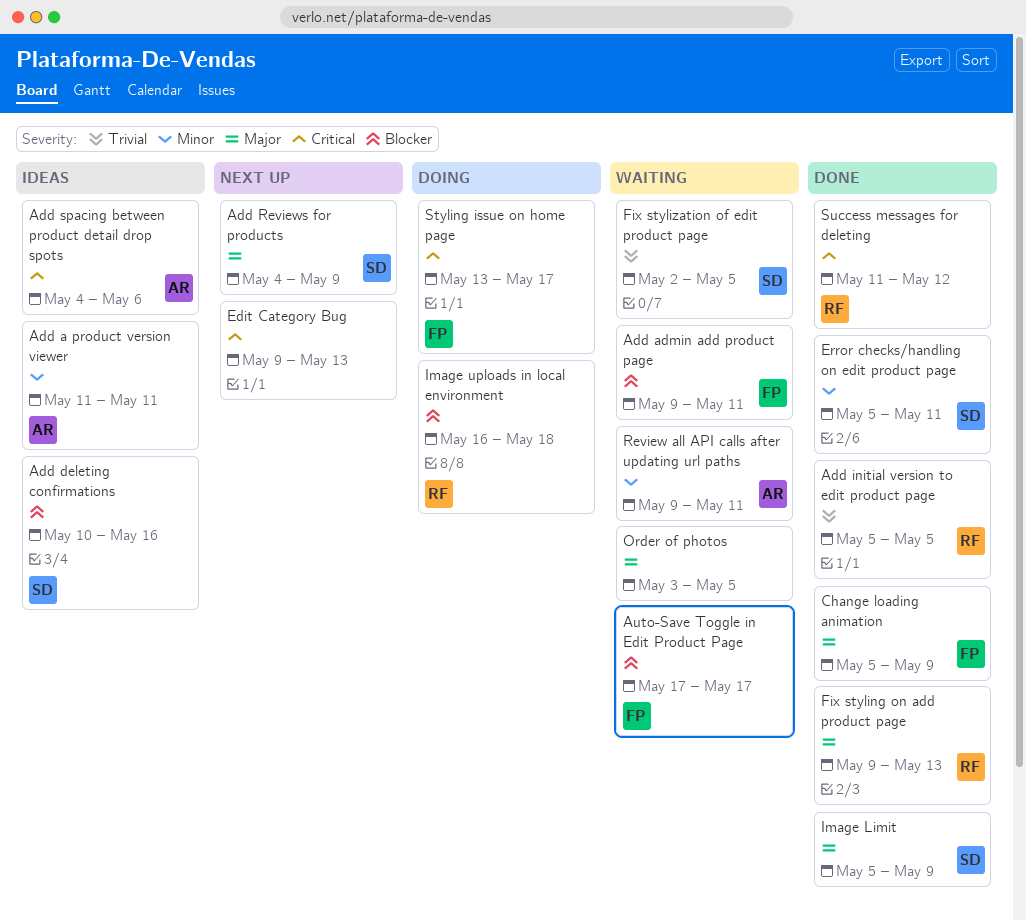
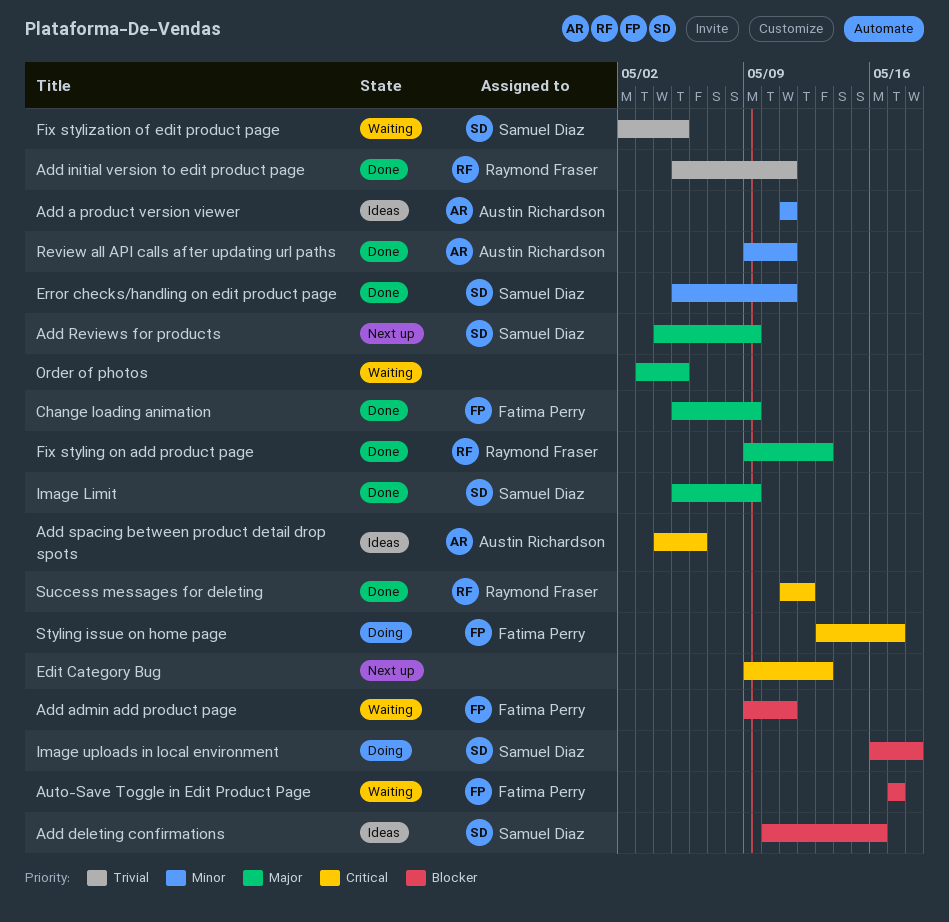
Add initial version to edit product page, due: May 5 -> May 11
Image uploads in local environment, owner: Raymond Fraser -> Samuel Diaz
Review all API calls after updating url paths, status: Waiting -> Done

